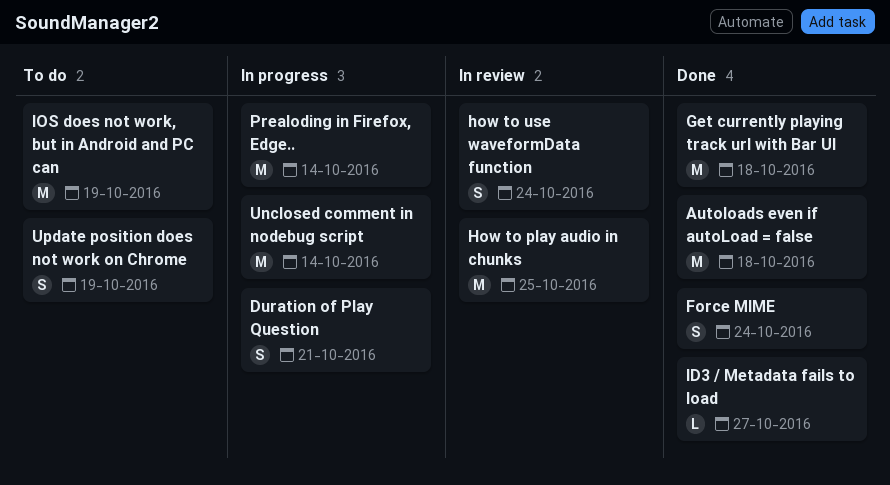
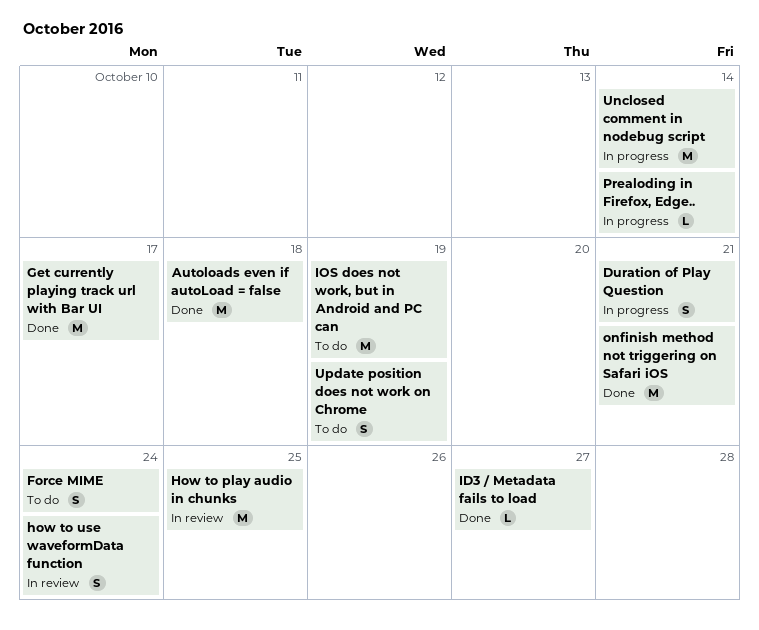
Force MIME, status: Done -> To do
Get currently playing track url with Bar UI, due: Oct 18 -> Oct 17
onfinish method not triggering on Safari iOS: none -> present
Prealoding in Firefox, Edge.., estimate: M -> L

